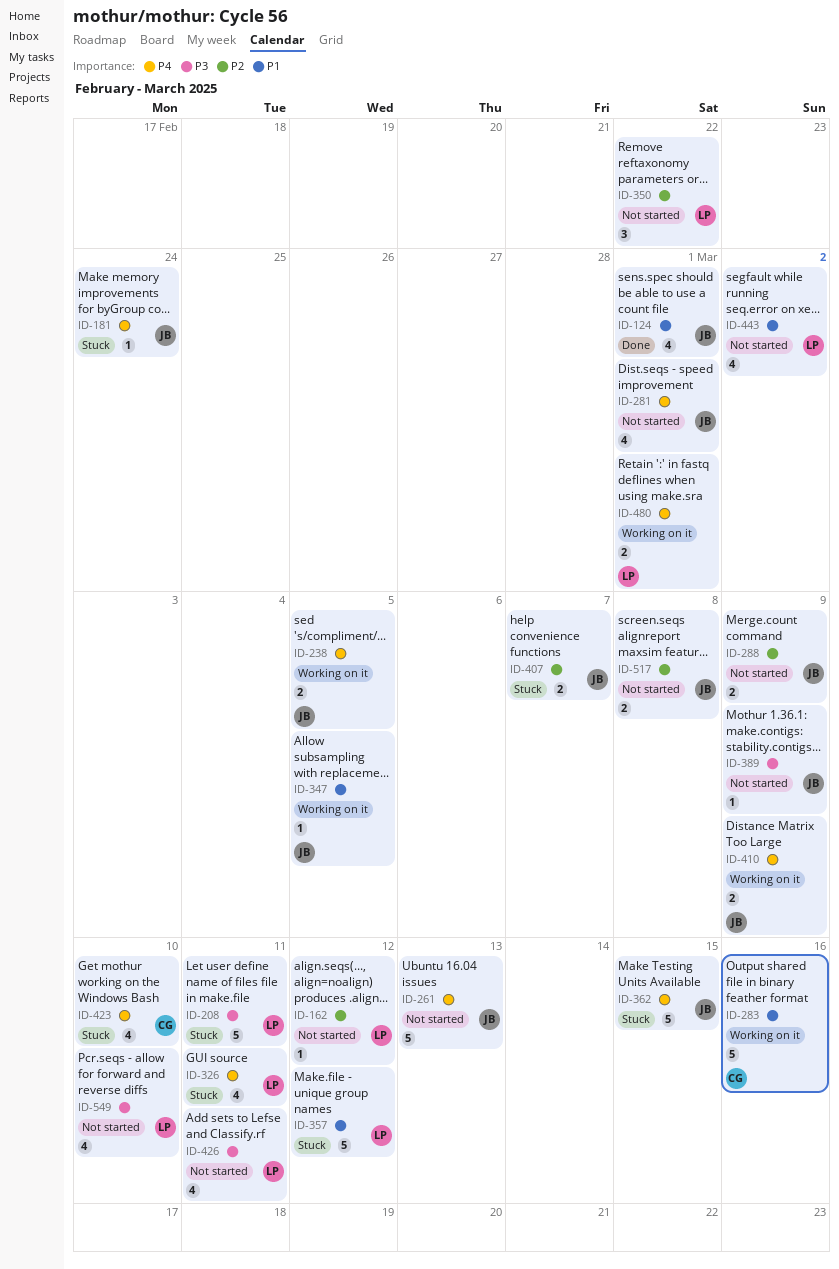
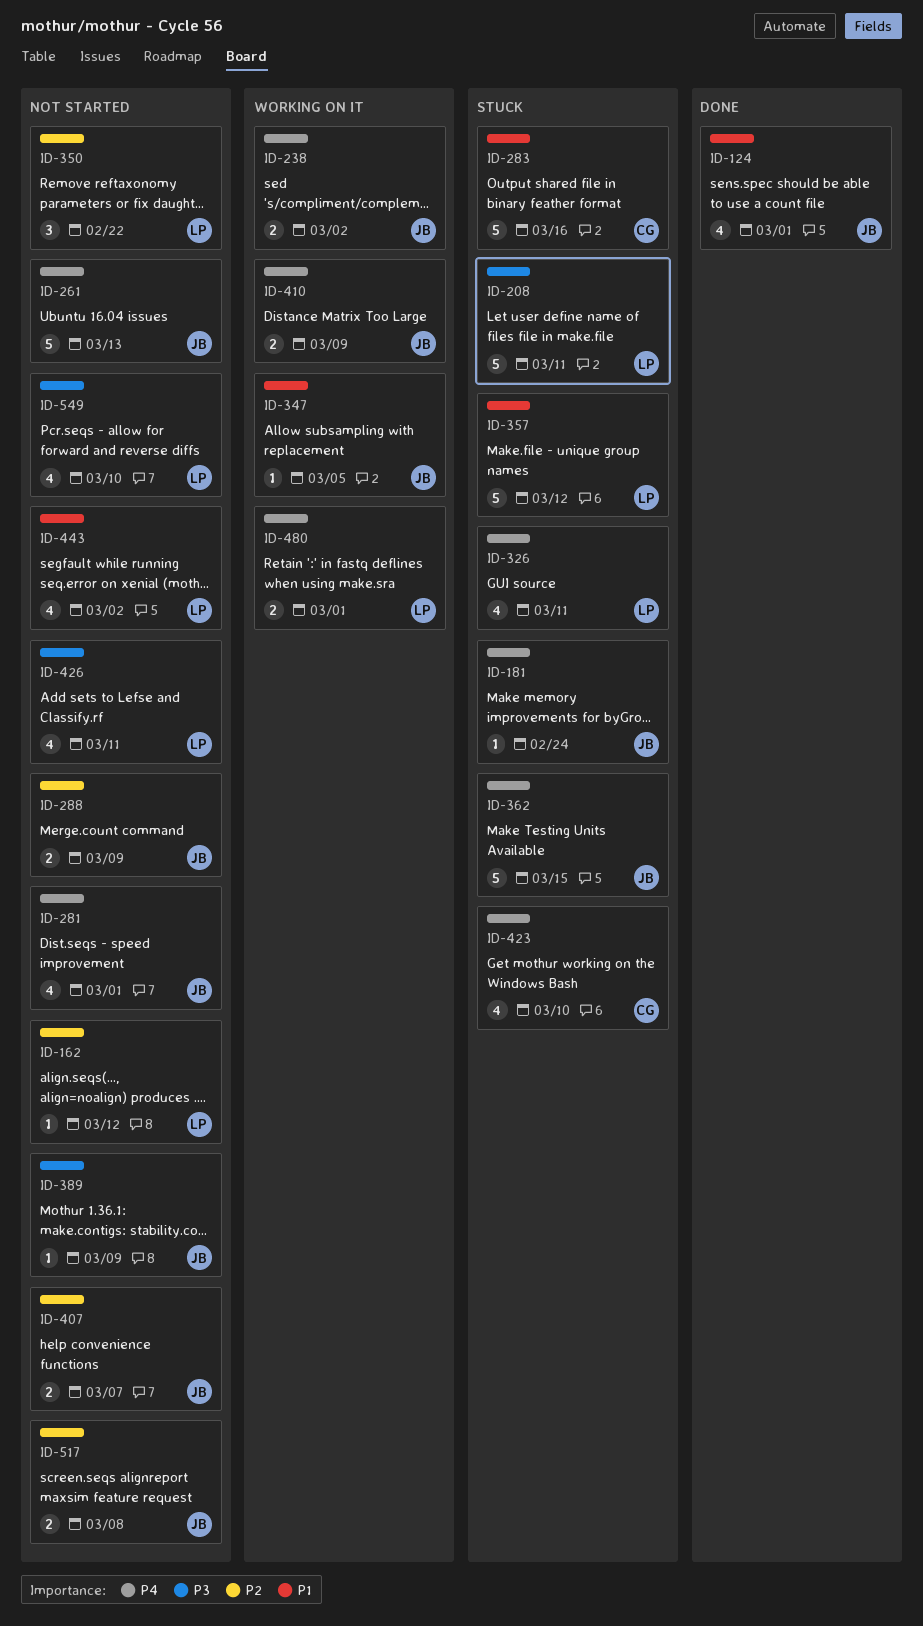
ID-238, due: Mar 5 -> Mar 2
ID-283, status: Working on it -> Stuck
ID-407, status: Stuck -> Not started

